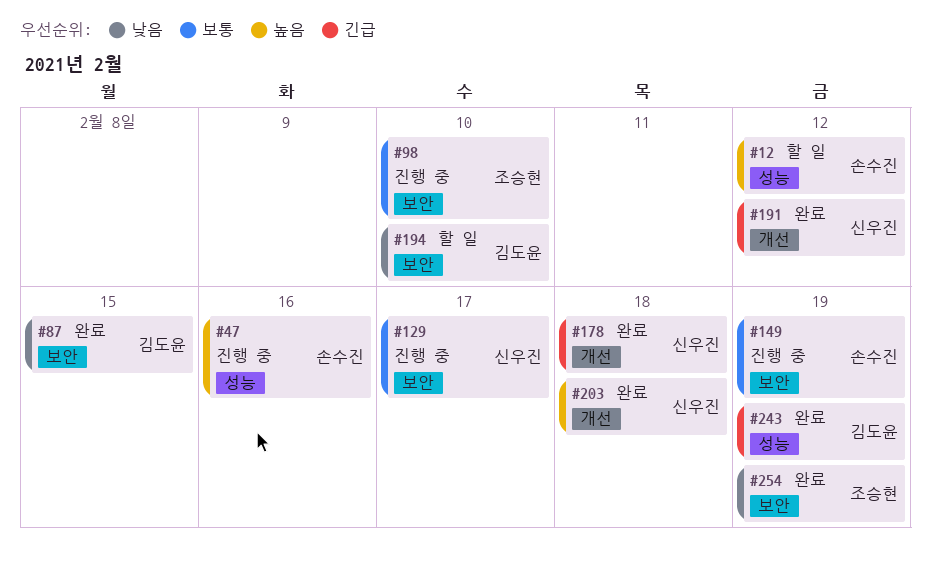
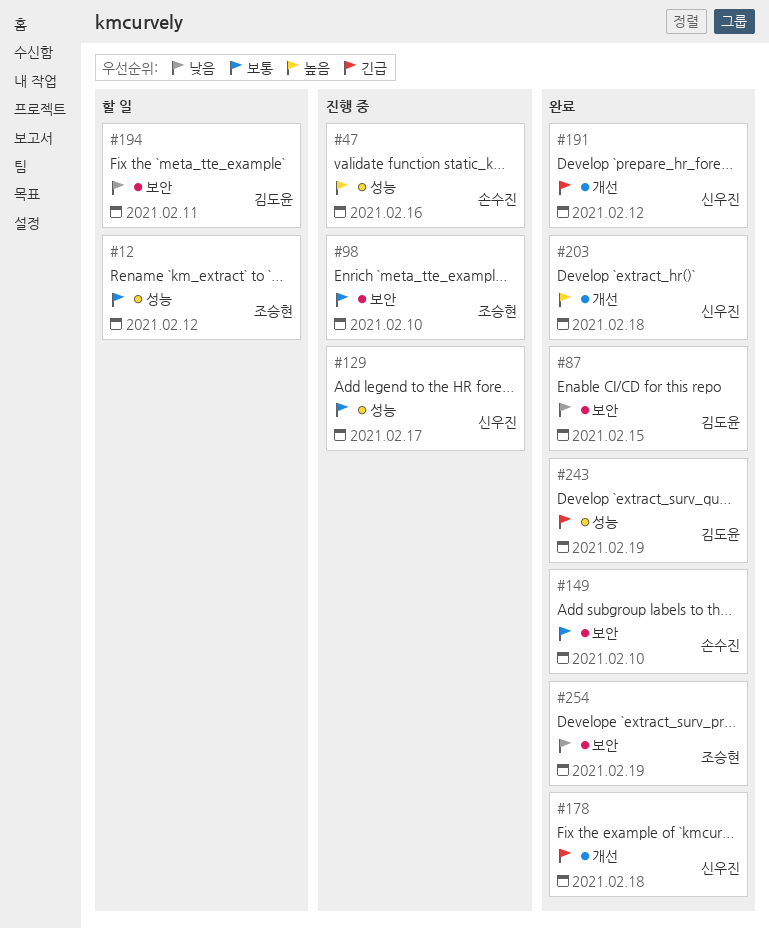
#12, owner: 손수진 -> 조승현
#12, priority: 높음 -> 보통
#129, label: 보안 -> 성능
#149, status: 진행 중 -> 완료
#149, due: Feb 19 -> Feb 10
#194, due: Feb 10 -> Feb 11

